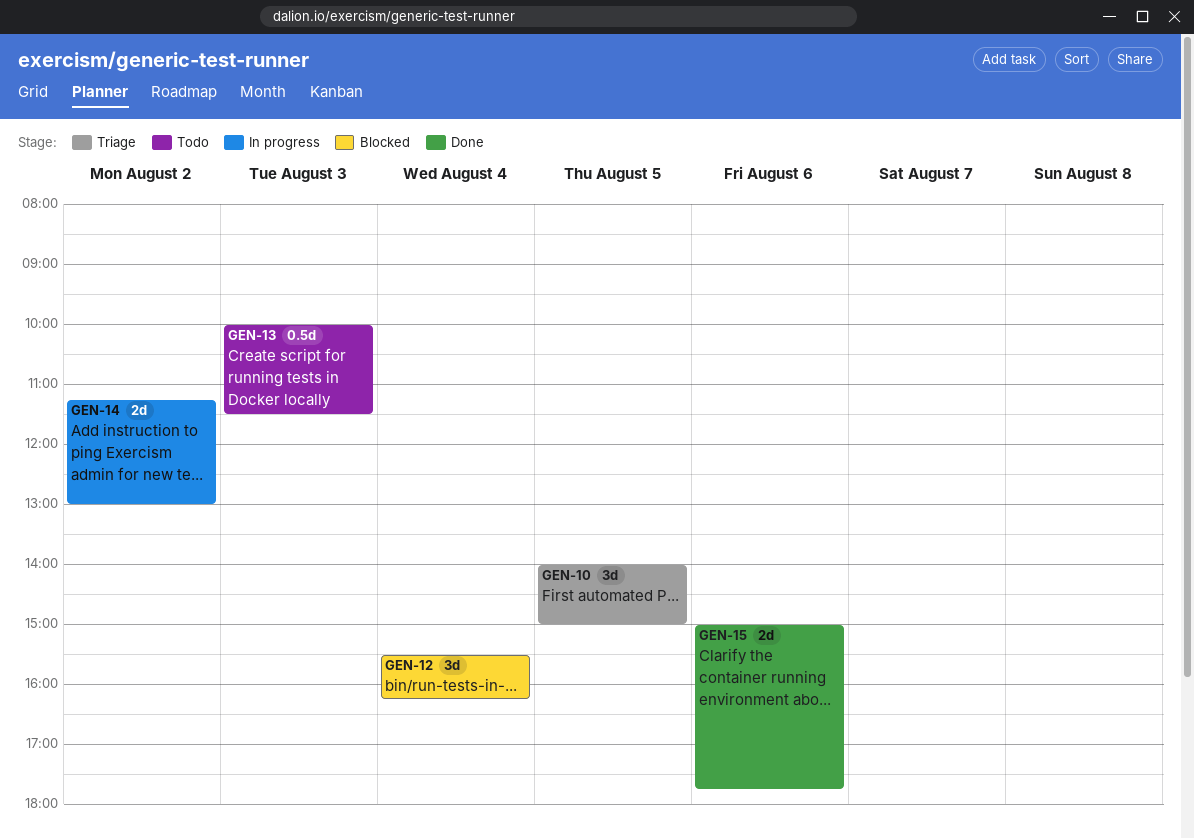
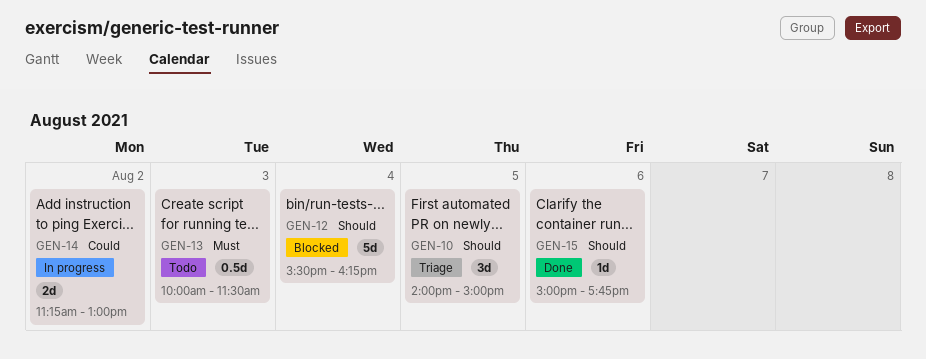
GEN-12, estimate: 3d -> 5d
GEN-15, estimate: 2d -> 1d

